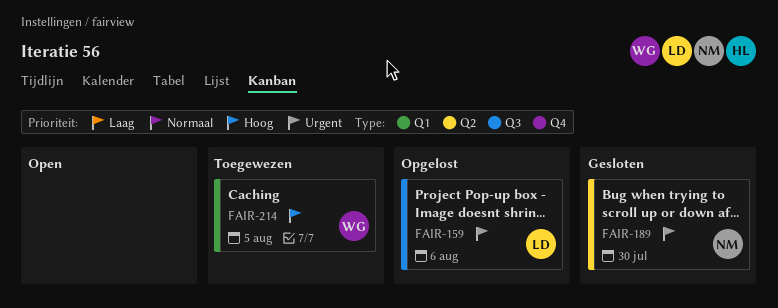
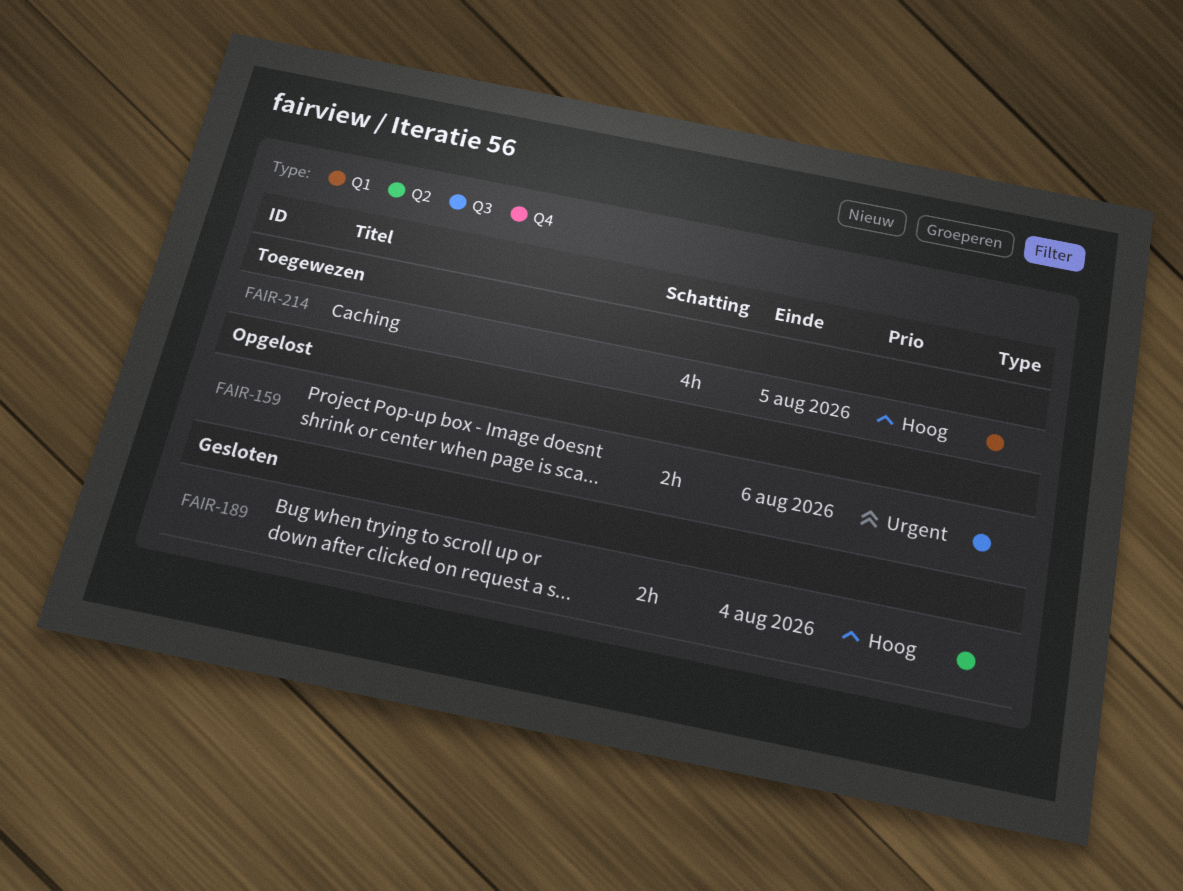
FAIR-189, priority: Urgent -> Hoog
FAIR-189, due: Jul 30 -> Aug 4

